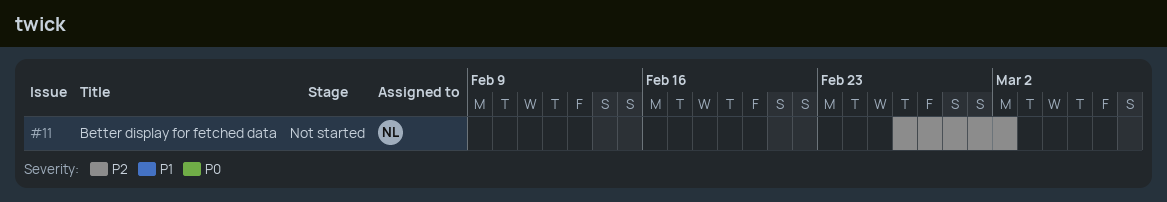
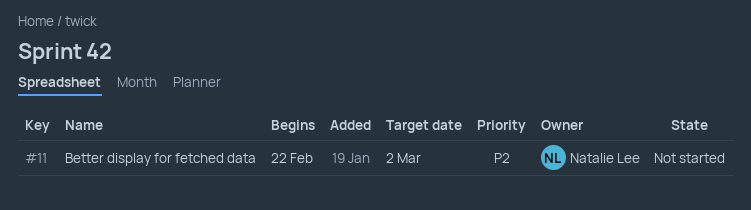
#11, start: Feb 26 -> Feb 22

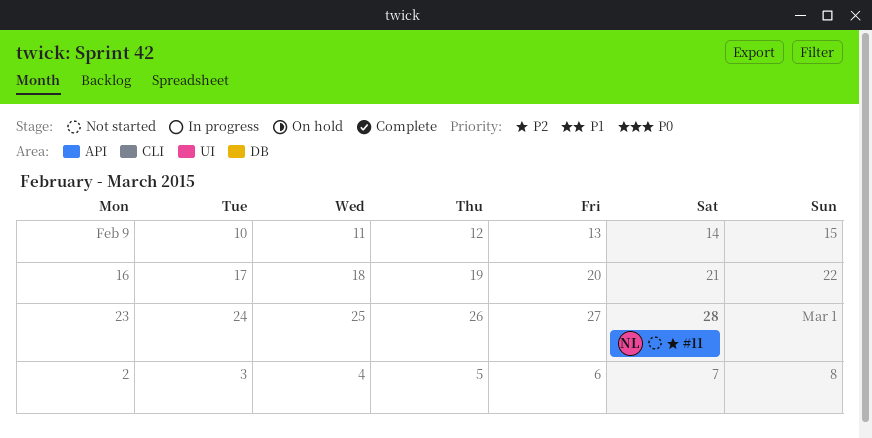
#11, start: Feb 22 -> Feb 28
#11, due: Mar 2 -> Feb 28

